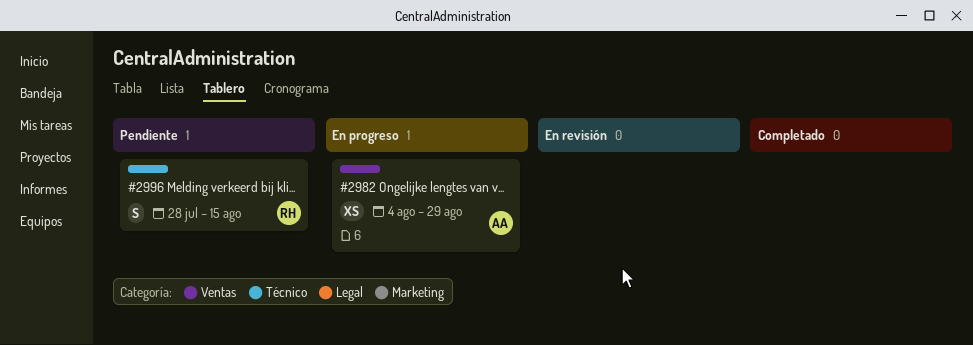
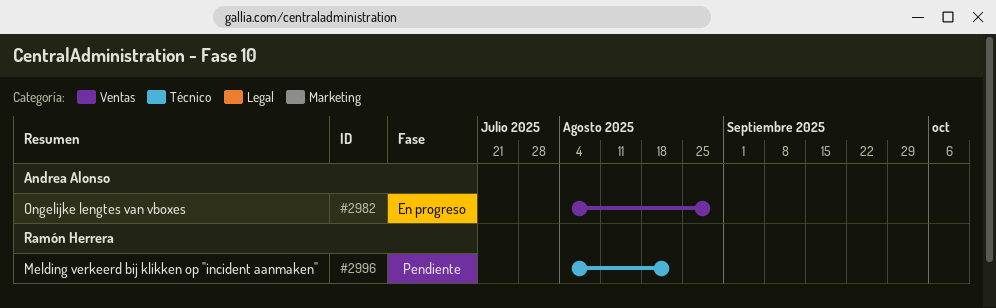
#2996, start: Jul 28 -> Aug 4
#2996, due: Aug 15 -> Aug 22

